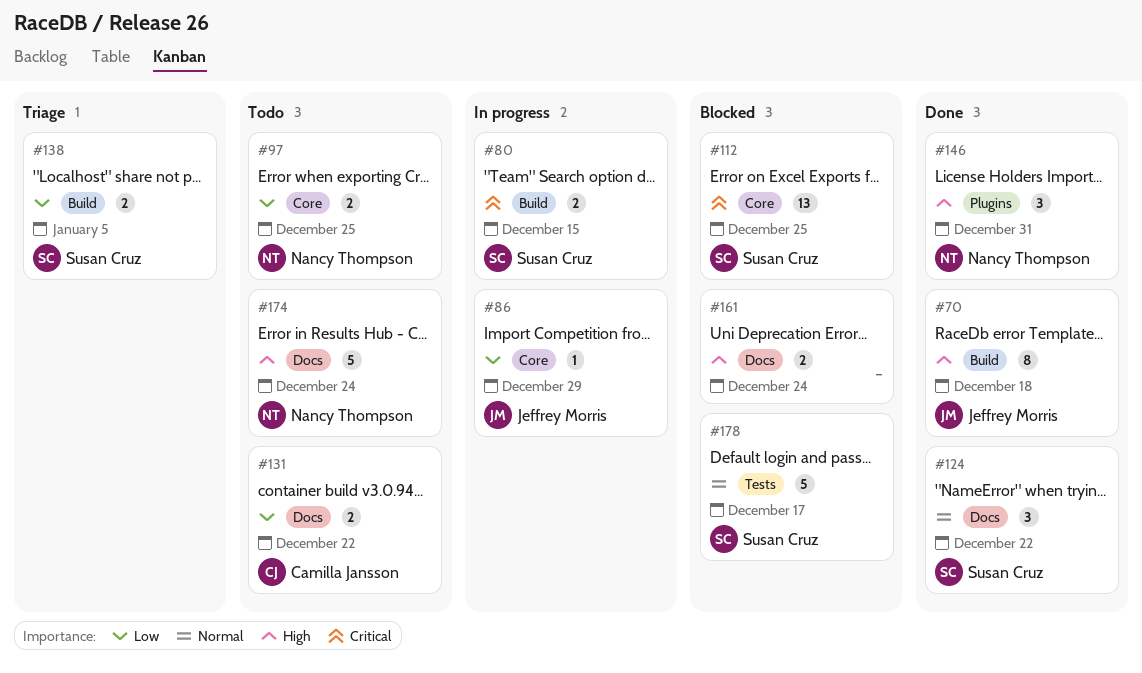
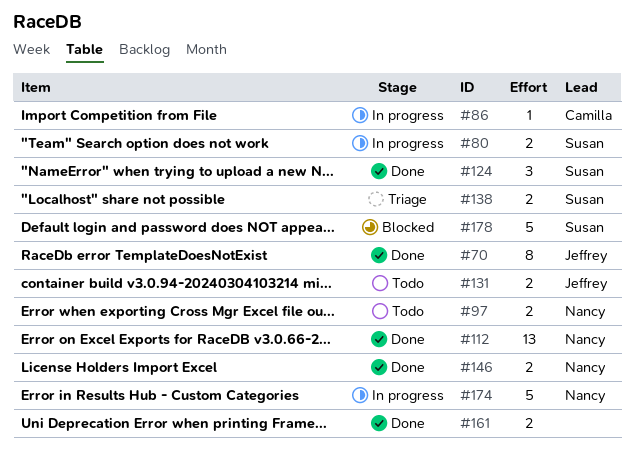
#86, owner: Jeffrey Morris -> Camilla Jansson
#112, status: Blocked -> Done
#112, owner: Susan Cruz -> Nancy Thompson
#131, owner: Camilla Jansson -> Jeffrey Morris
#146, estimate: 3 -> 2
#161, status: Blocked -> Done
#174, status: Todo -> In progress

